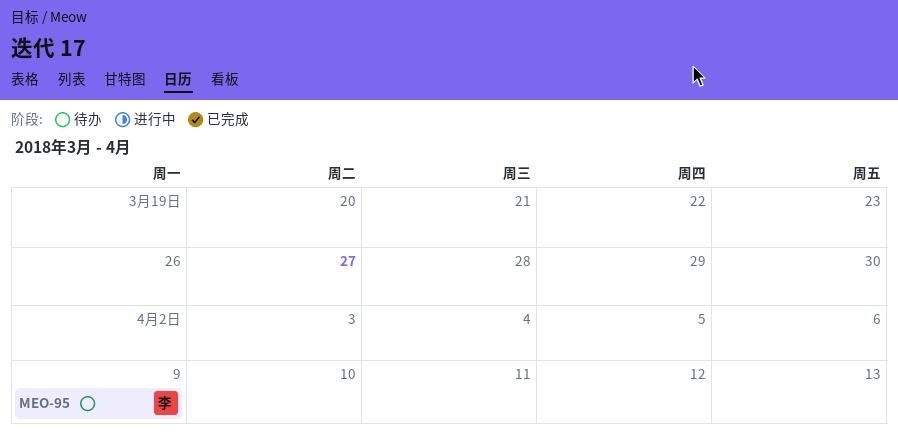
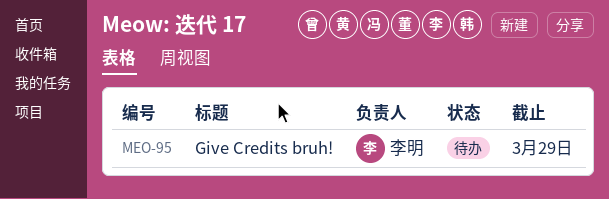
MEO-95, due: Apr 9 -> Mar 29

